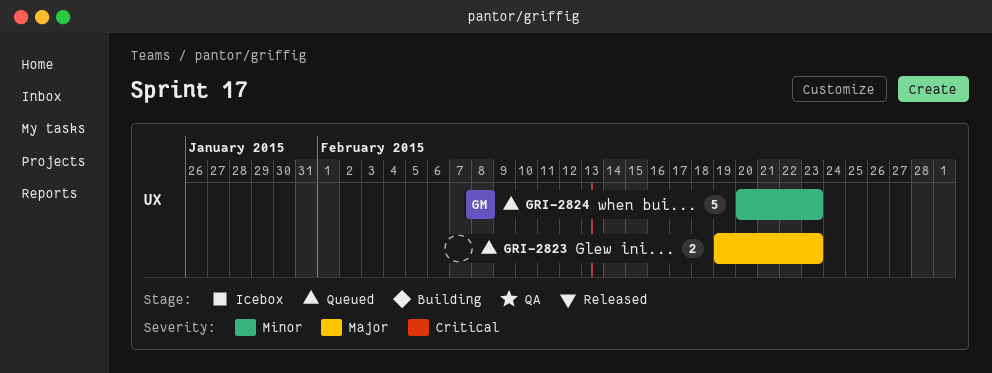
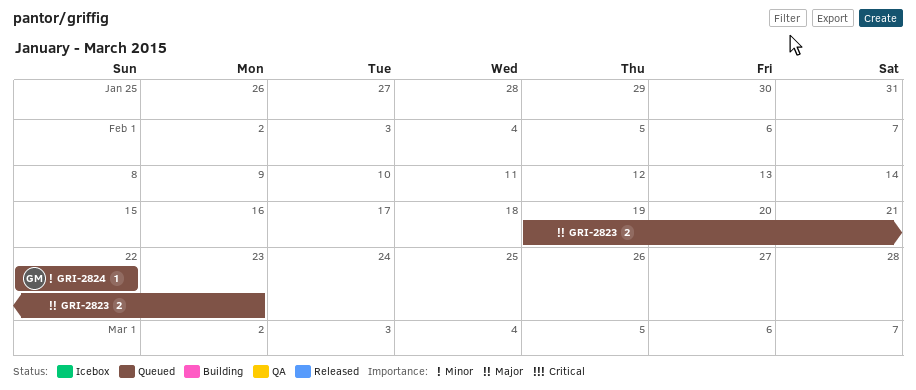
GRI-2824, estimate: 5 -> 1
GRI-2824, start: Feb 20 -> Feb 22
GRI-2824, due: Feb 23 -> Feb 22

